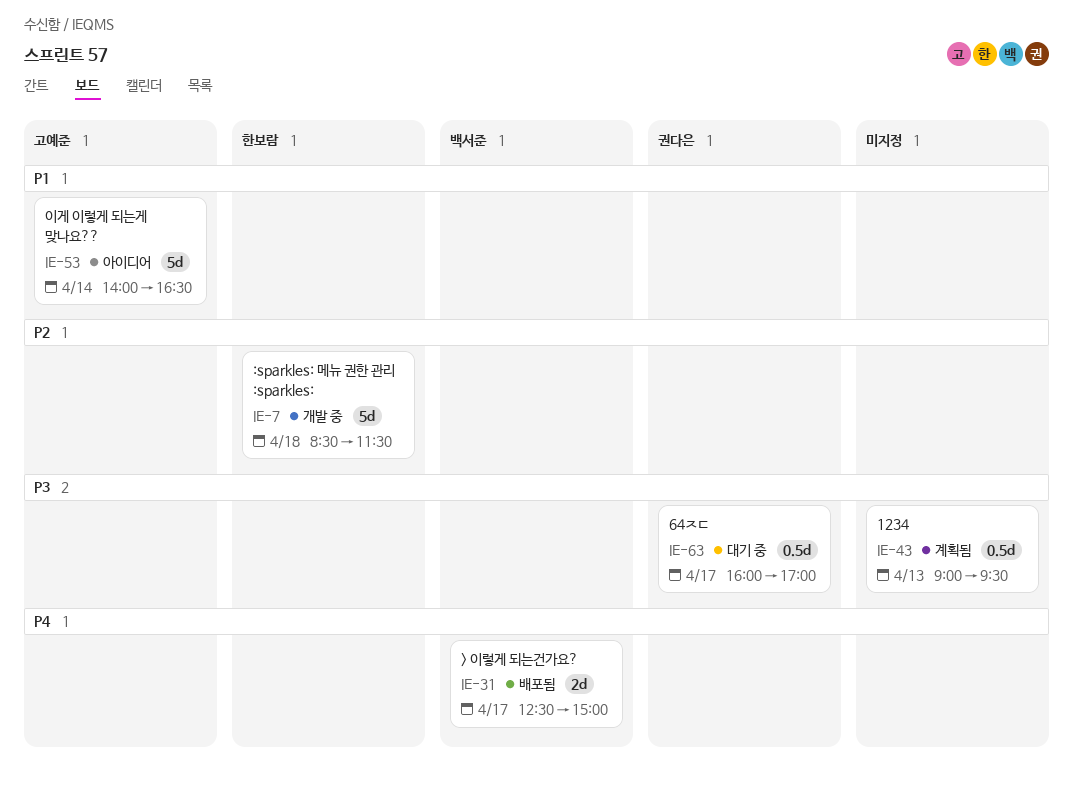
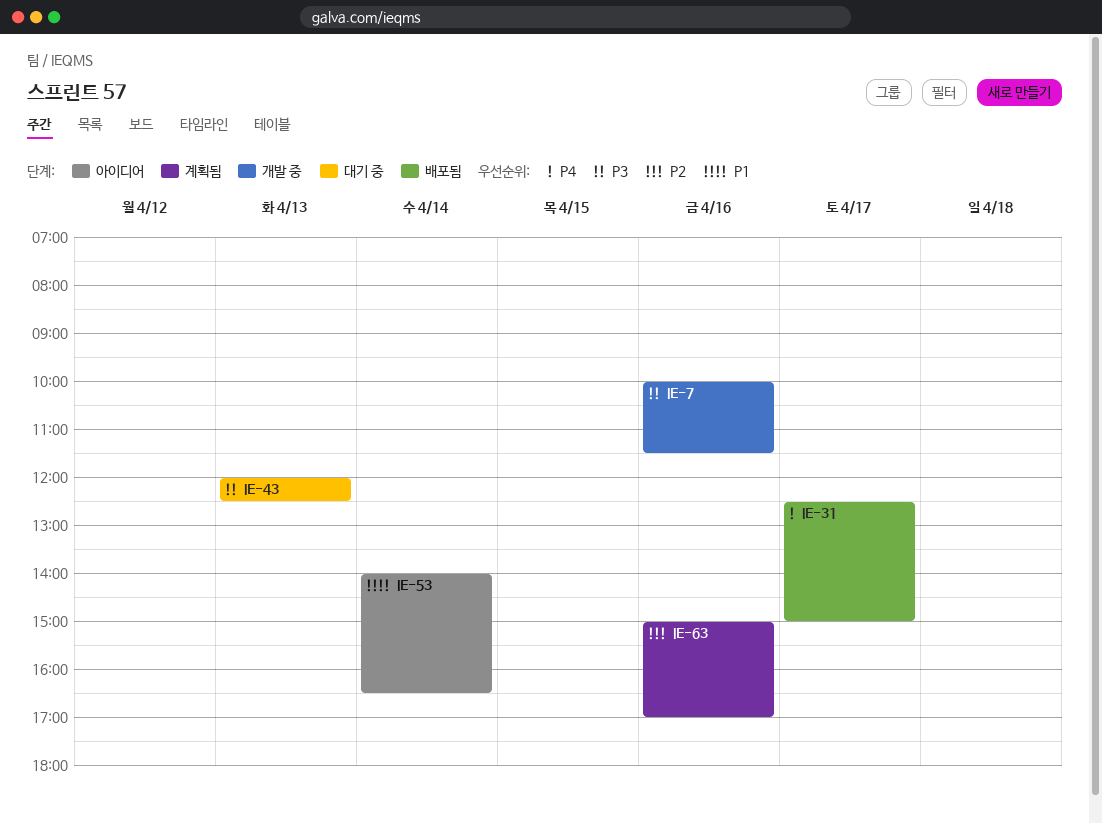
IE-7, priority: P2 -> P3
IE-7, day: Apr 18 -> Apr 16
IE-7, begins: 08:30 -> 10:00
IE-43, status: 계획됨 -> 대기 중
IE-43, begins: 09:00 -> 12:00
IE-43, ends: 09:30 -> 12:30
IE-63, status: 대기 중 -> 계획됨
IE-63, priority: P3 -> P2
IE-63, day: Apr 17 -> Apr 16
IE-63, begins: 16:00 -> 15:00

